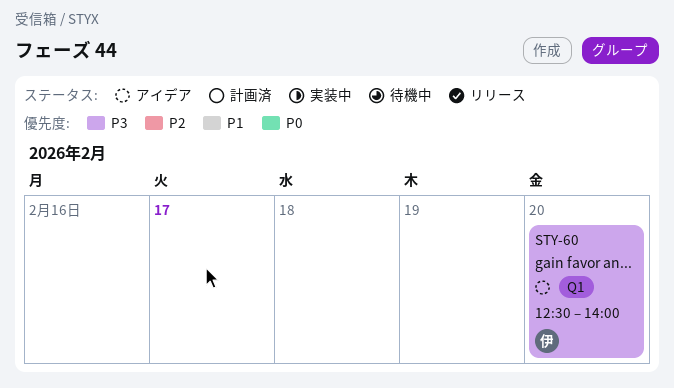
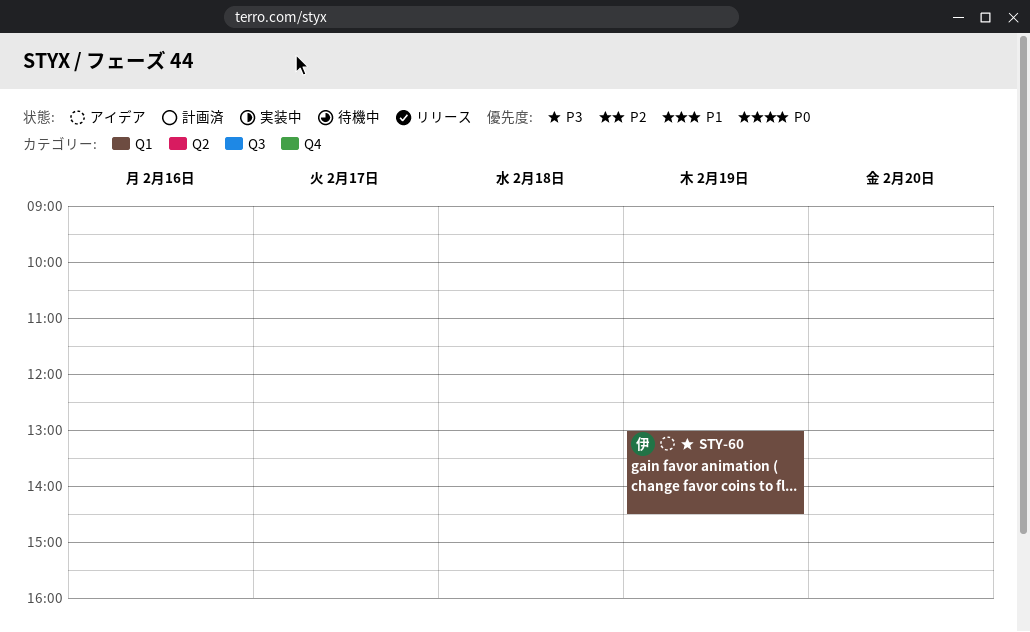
STY-60, day: Feb 20 -> Feb 19
STY-60, begins: 12:30 -> 13:00
STY-60, ends: 14:00 -> 14:30

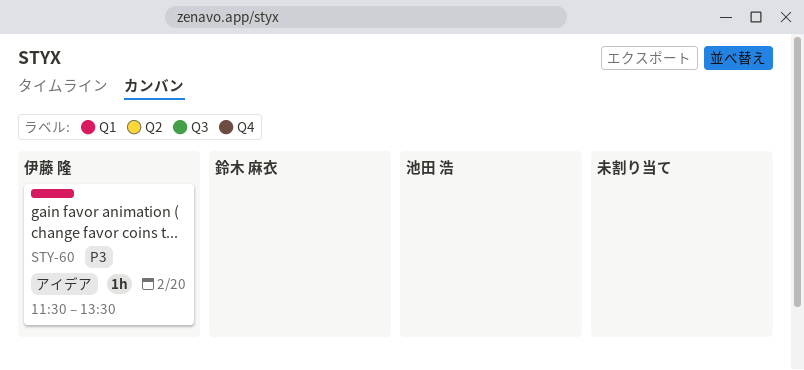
STY-60, day: Feb 19 -> Feb 20
STY-60, begins: 13:00 -> 11:30
STY-60, ends: 14:30 -> 13:30

